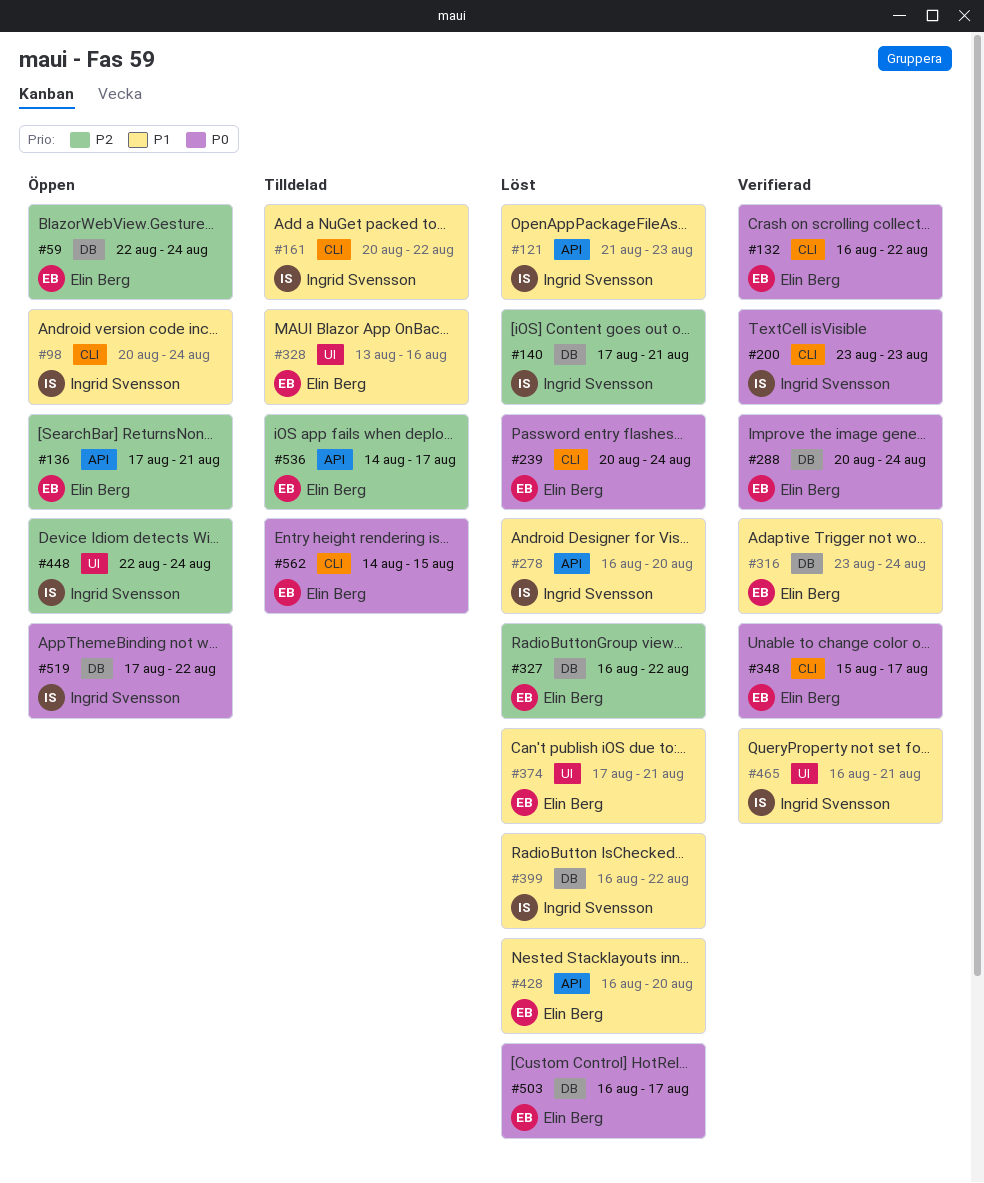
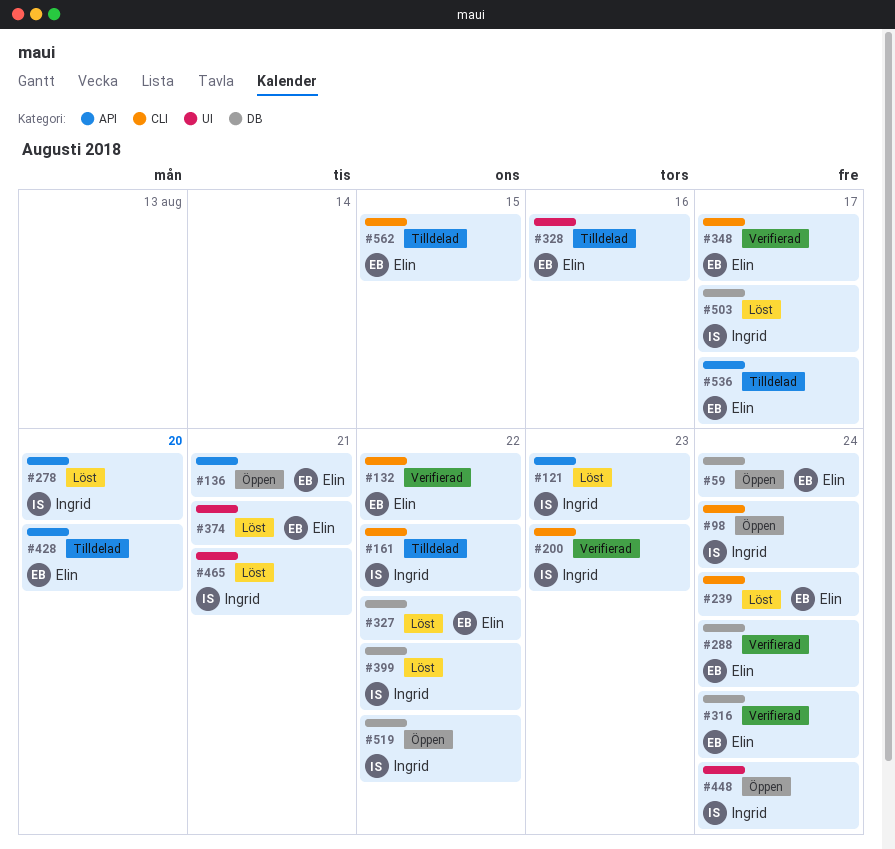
#140: present -> none
#428, status: Löst -> Tilldelad
#465, status: Verifierad -> Löst
#503, owner: Elin Berg -> Ingrid Svensson

